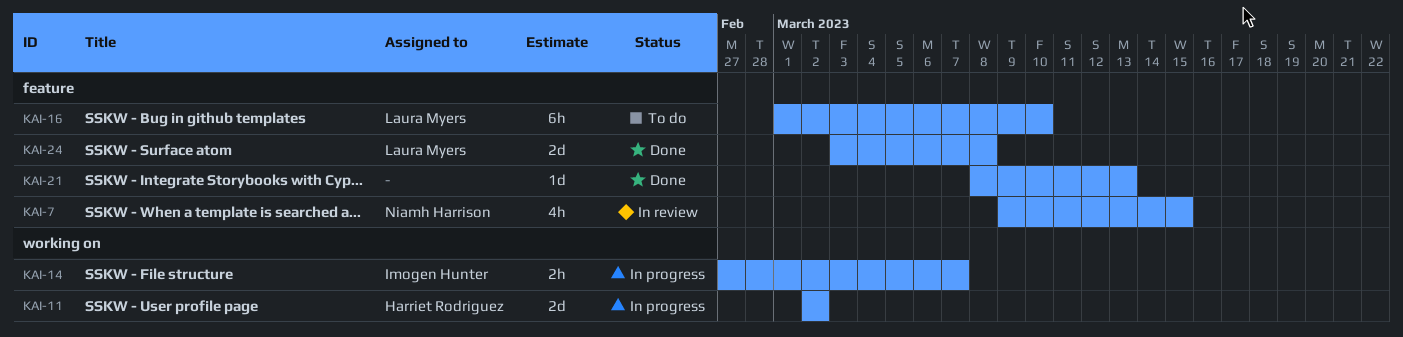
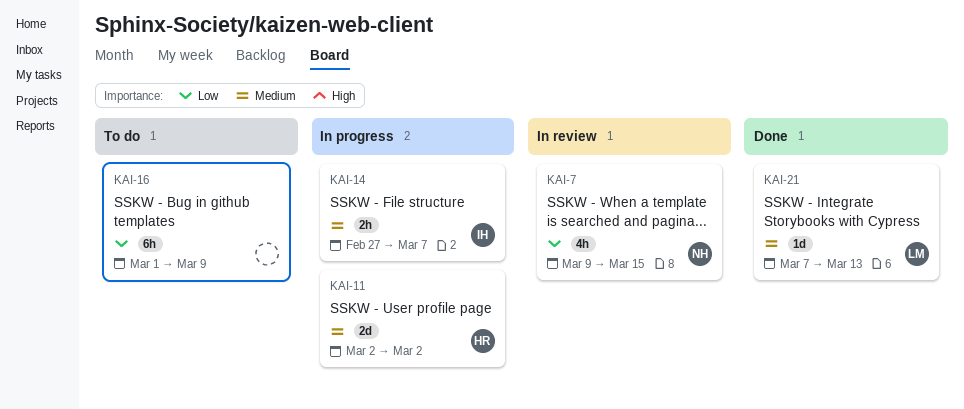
KAI-16, owner: Laura Myers -> none
KAI-16, due: Mar 10 -> Mar 9
KAI-21, owner: none -> Laura Myers
KAI-21, start: Mar 8 -> Mar 7
KAI-24: present -> none

